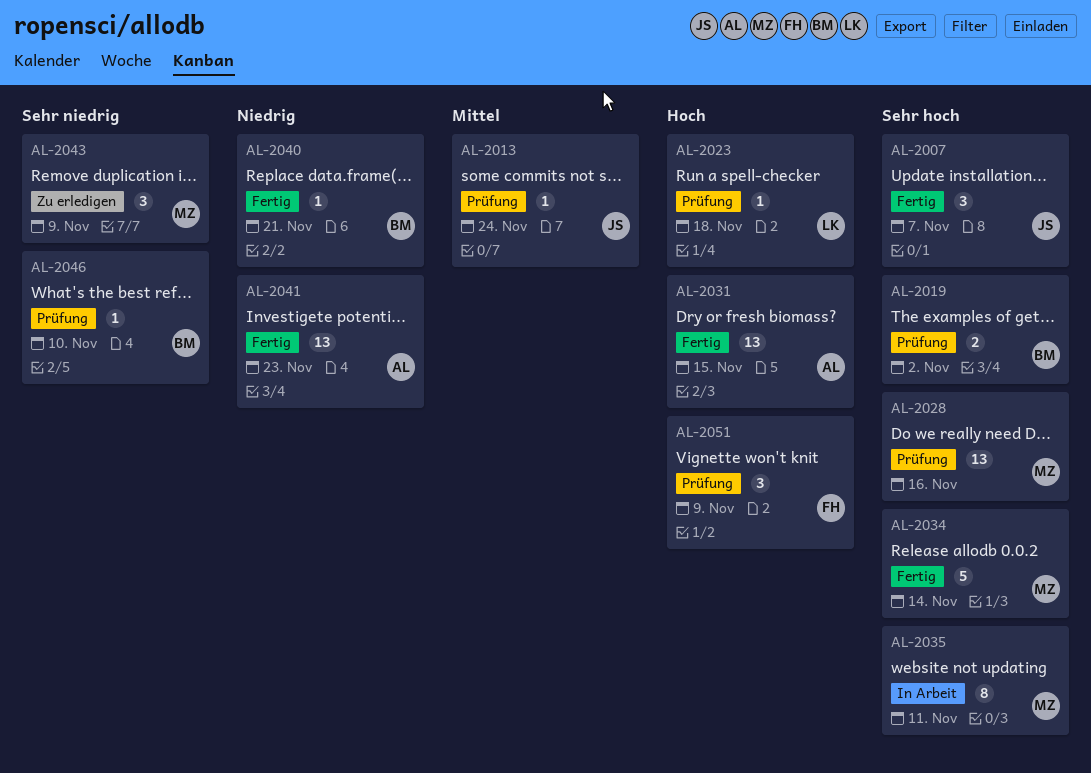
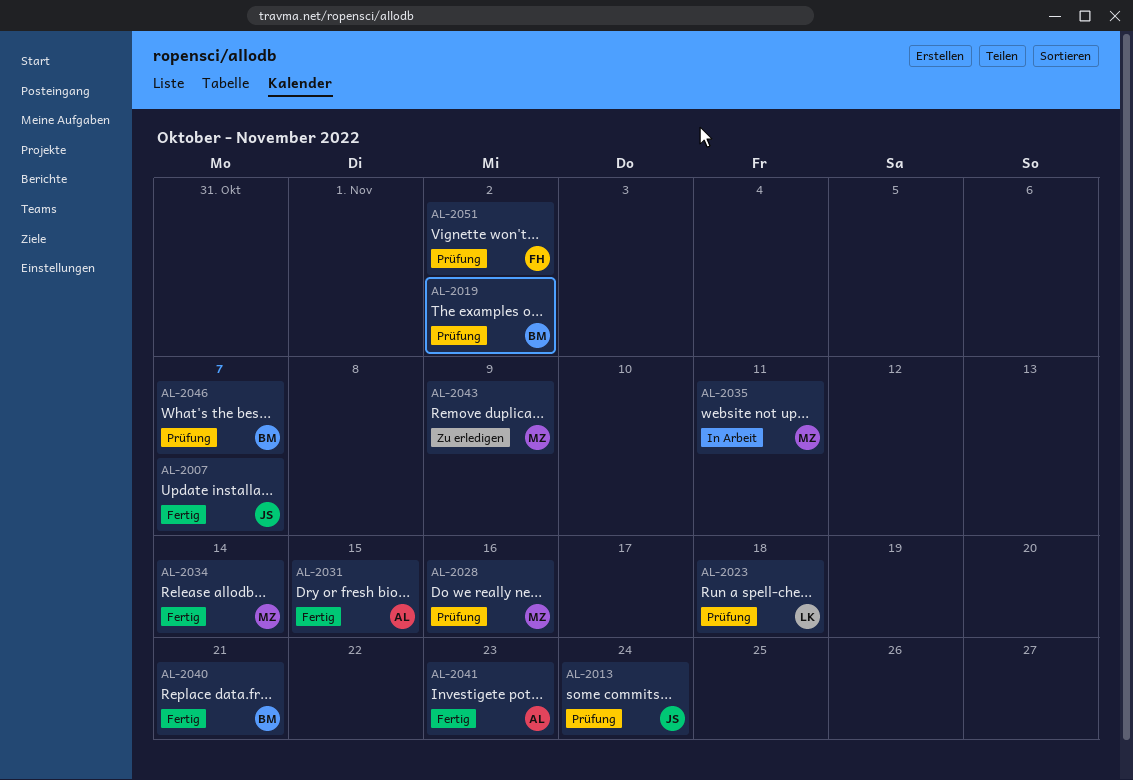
AL-2046, due: Nov 10 -> Nov 7
AL-2051, due: Nov 9 -> Nov 2

